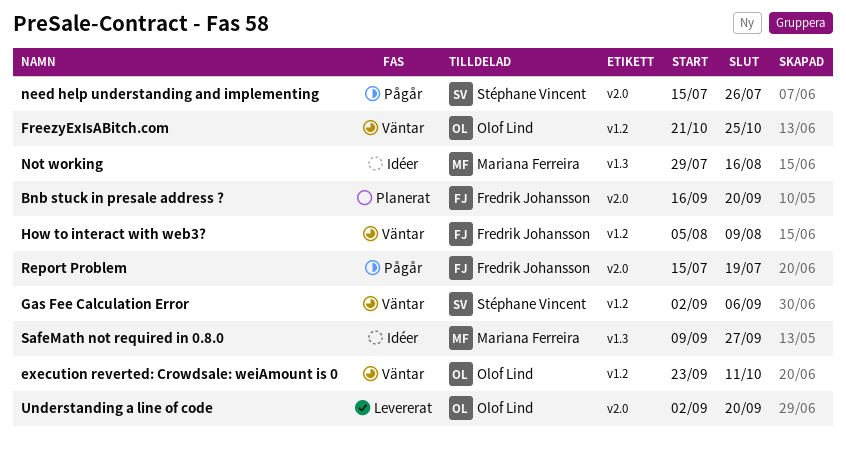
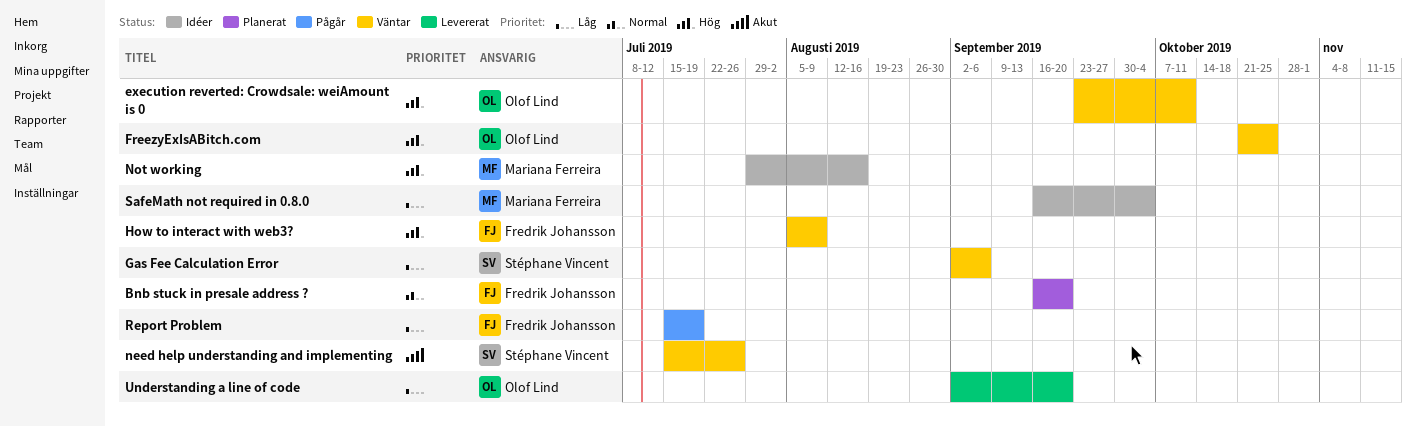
need help understanding and implementing, status: Pågår -> Väntar
SafeMath not required in 0.8.0, start: Sep 9 -> Sep 16
SafeMath not required in 0.8.0, due: Sep 27 -> Oct 4

